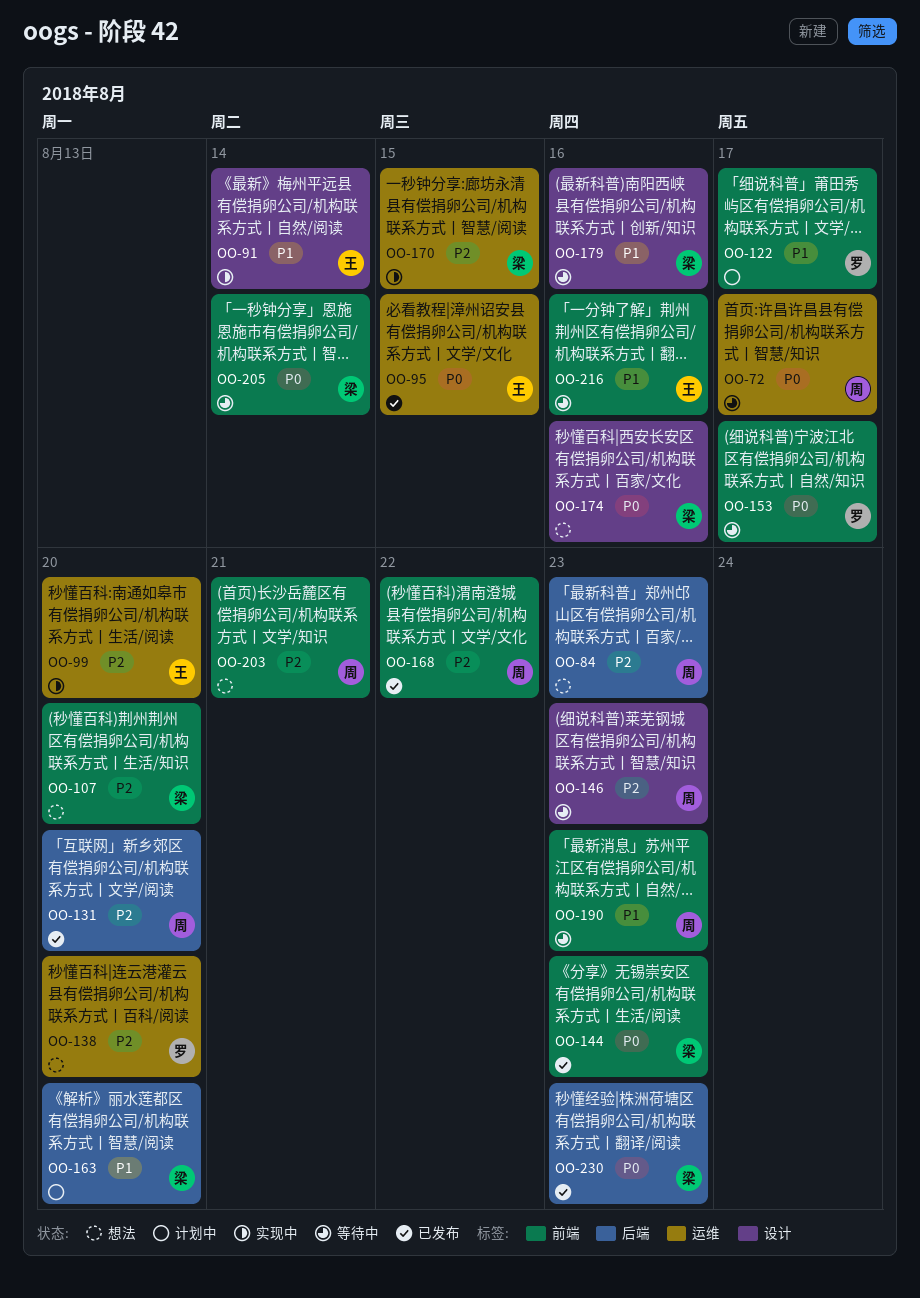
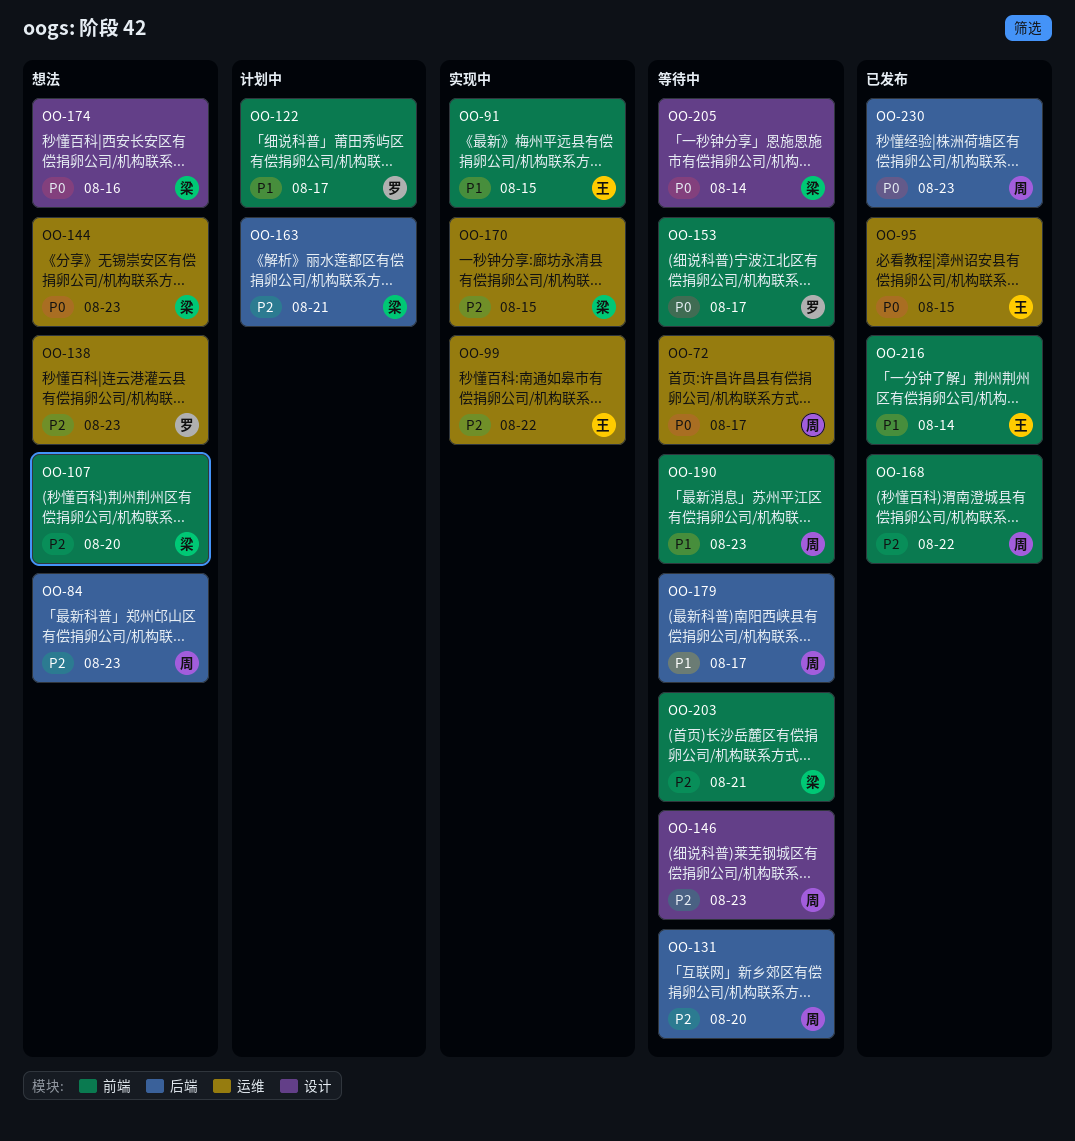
OO-91, label: 设计 -> 前端
OO-91, due: Aug 14 -> Aug 15
OO-99, due: Aug 20 -> Aug 22
OO-131, status: 已发布 -> 等待中
OO-138, due: Aug 20 -> Aug 23
OO-144, status: 已发布 -> 想法
OO-144, label: 前端 -> 运维
OO-163, priority: P1 -> P2
OO-163, due: Aug 20 -> Aug 21
OO-179, owner: 梁 -> 周
OO-179, label: 设计 -> 后端
OO-179, due: Aug 16 -> Aug 17
OO-203, status: 想法 -> 等待中
OO-203, owner: 周 -> 梁
OO-205, label: 前端 -> 设计
OO-216, status: 等待中 -> 已发布
OO-216, due: Aug 16 -> Aug 14
OO-230, owner: 梁 -> 周

